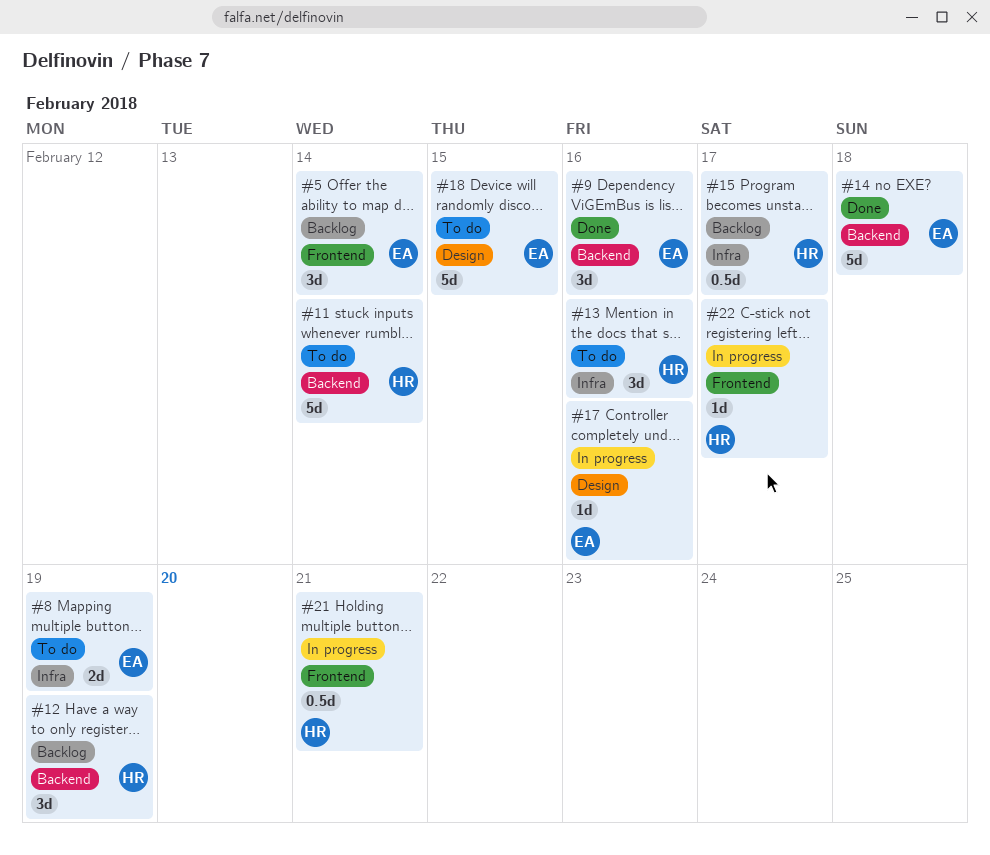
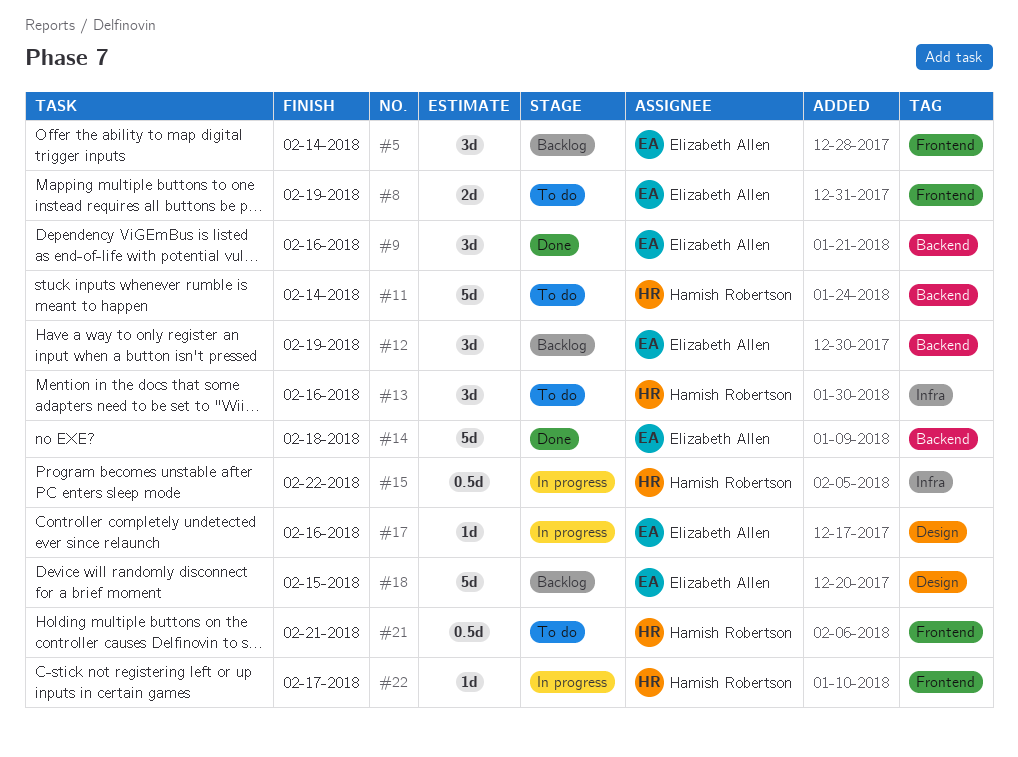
#8, label: Infra -> Frontend
#12, owner: Hamish Robertson -> Elizabeth Allen
#15, status: Backlog -> In progress
#15, due: Feb 17 -> Feb 22
#18, status: To do -> Backlog
#21, status: In progress -> To do

